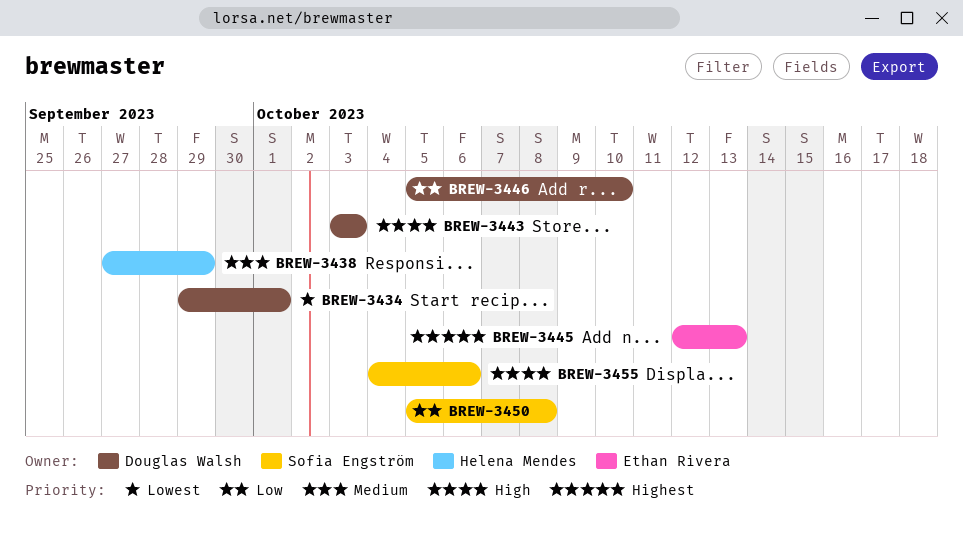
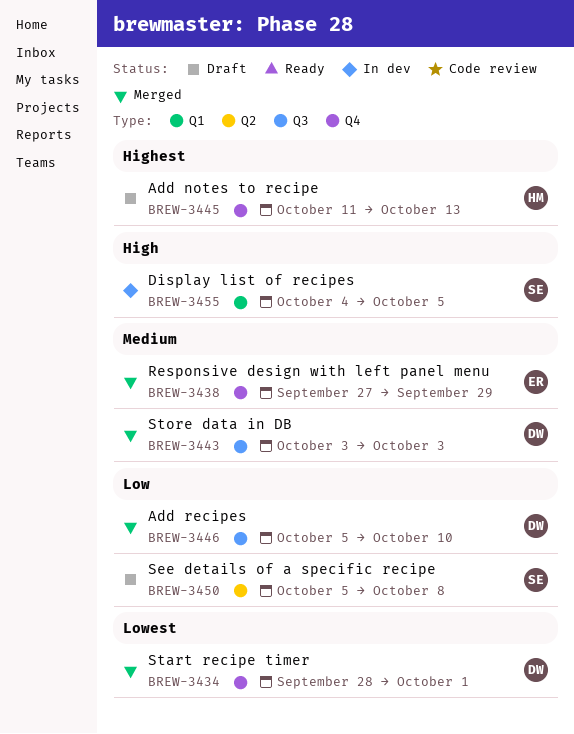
BREW-3434, start: Sep 29 -> Sep 28
BREW-3438, owner: Helena Mendes -> Ethan Rivera
BREW-3443, priority: High -> Medium
BREW-3445, owner: Ethan Rivera -> Helena Mendes
BREW-3445, start: Oct 12 -> Oct 11
BREW-3455, due: Oct 6 -> Oct 5

